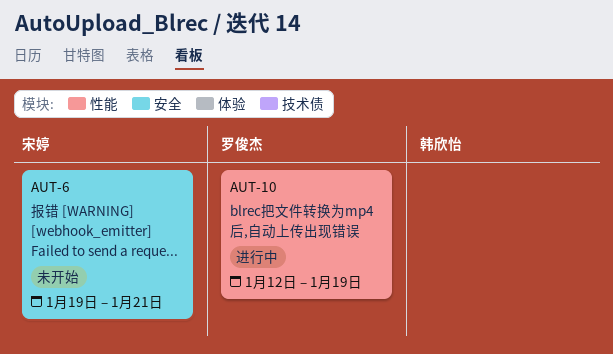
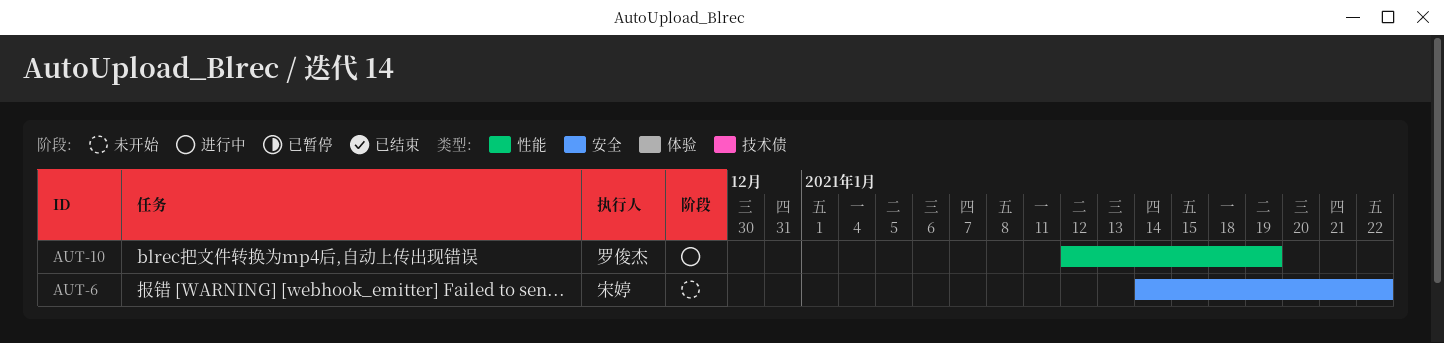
AUT-6, start: Jan 19 -> Jan 14
AUT-6, due: Jan 21 -> Jan 22

